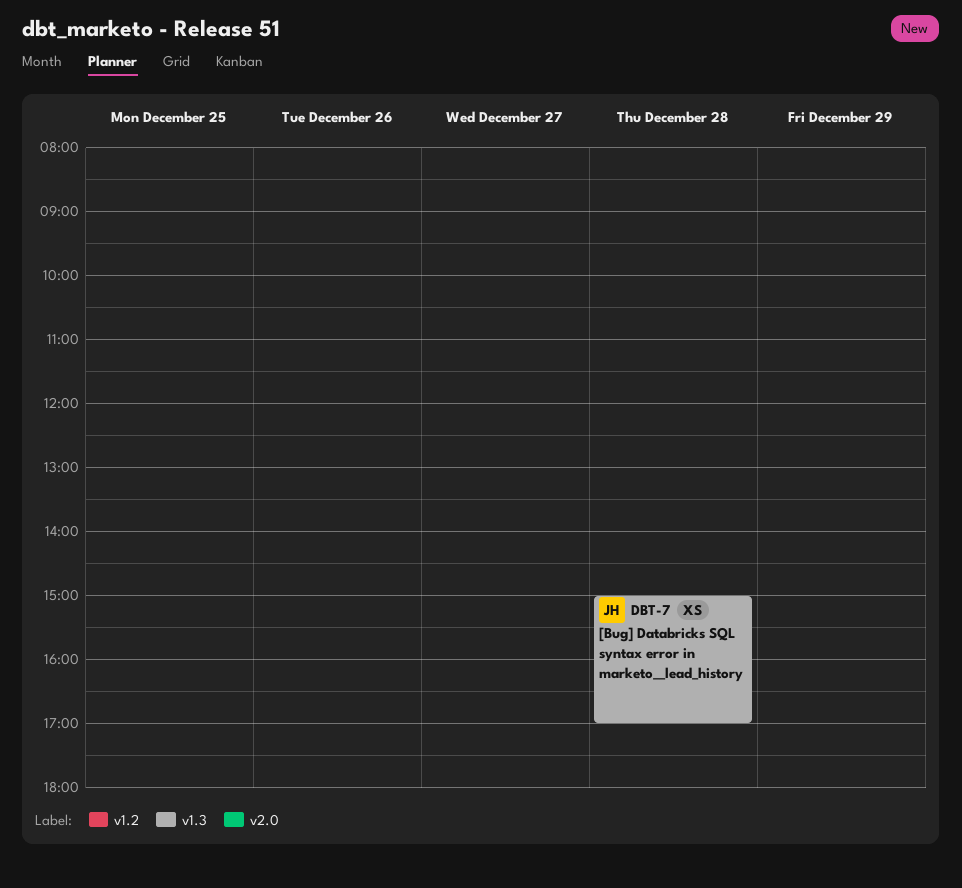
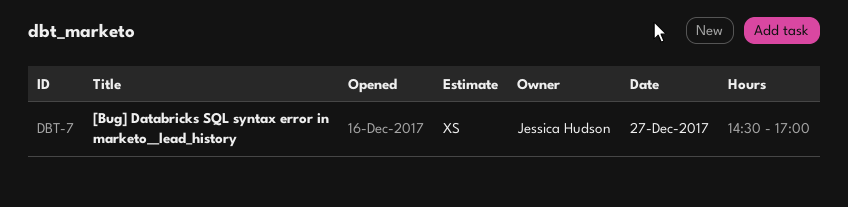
DBT-7, day: Dec 28 -> Dec 27
DBT-7, begins: 15:00 -> 14:30

